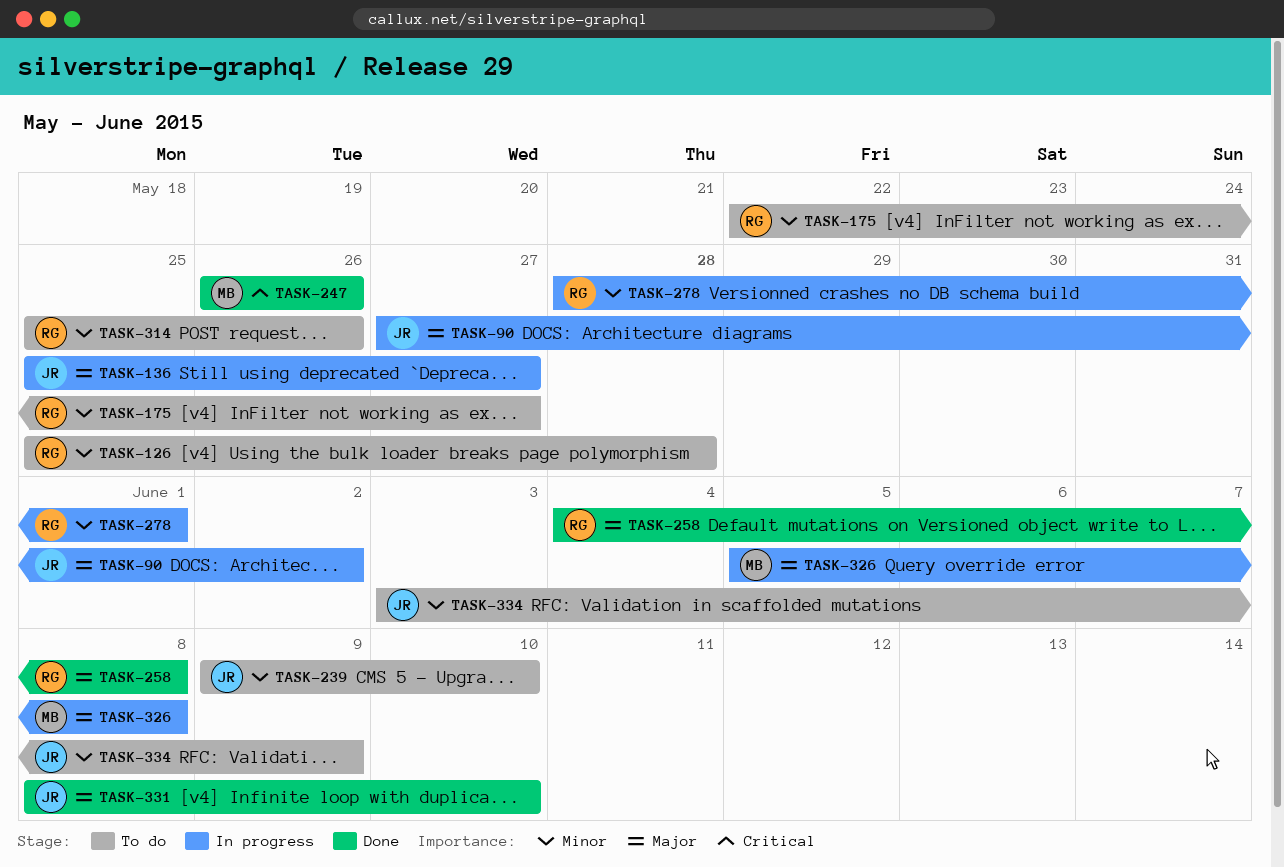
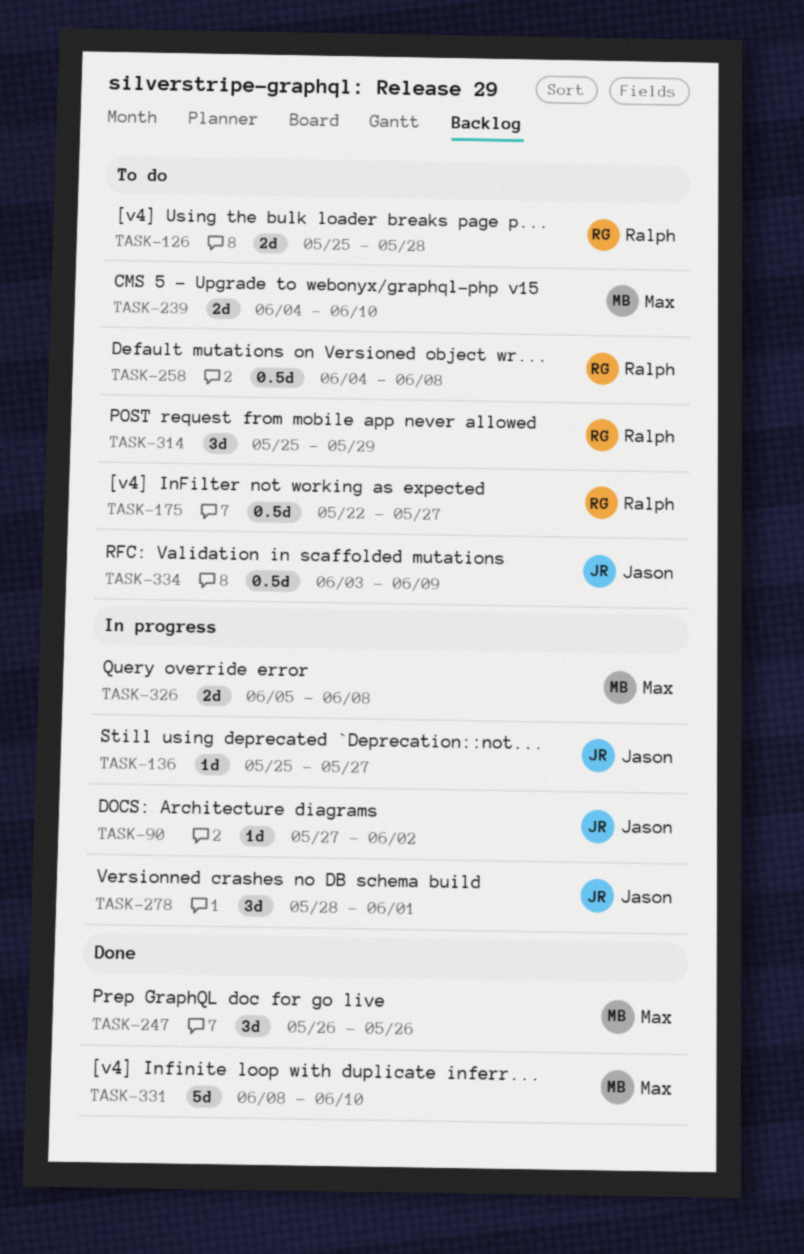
TASK-239, owner: Jason -> Max
TASK-239, start: Jun 9 -> Jun 4
TASK-258, status: Done -> To do
TASK-278, owner: Ralph -> Jason
TASK-314, due: May 26 -> May 29
TASK-331, owner: Jason -> Max

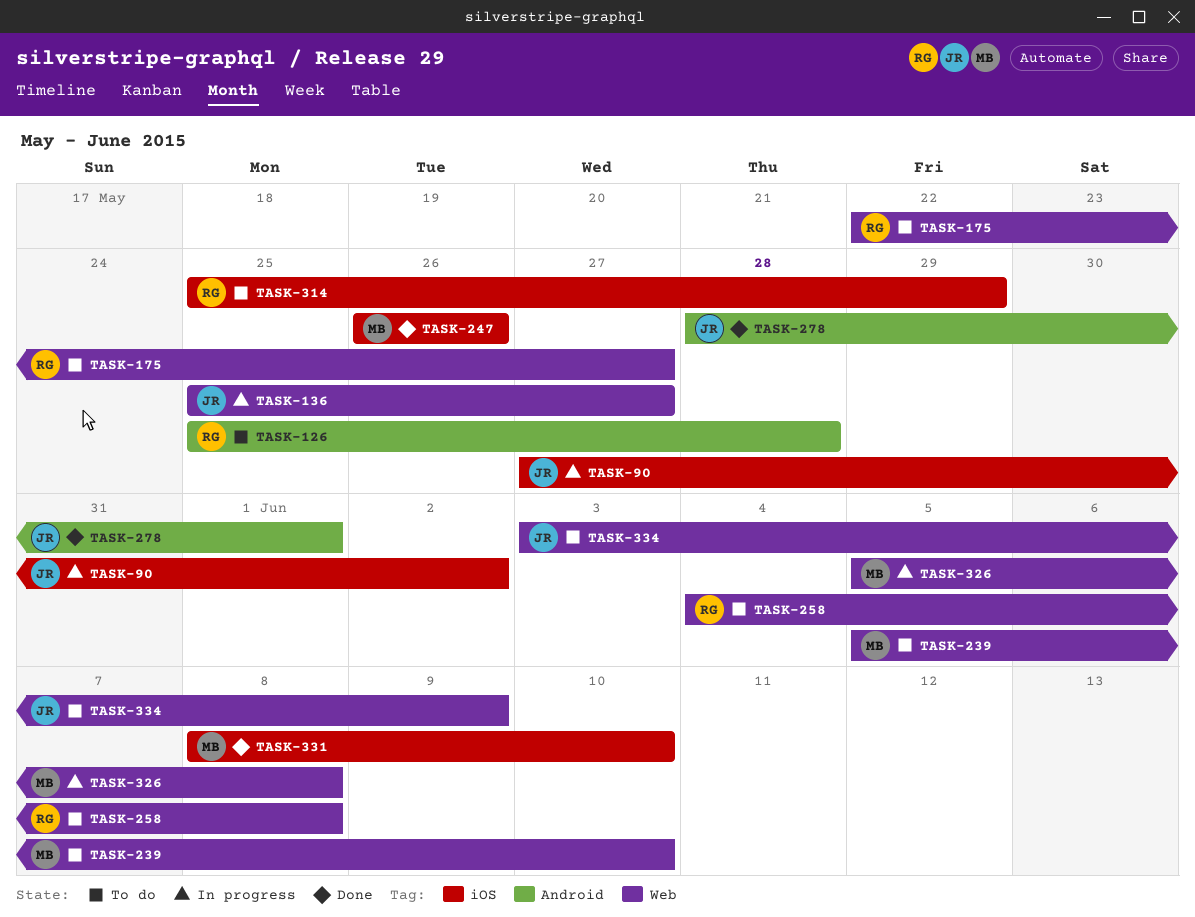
TASK-239, start: Jun 4 -> Jun 5
TASK-278, status: In progress -> Done

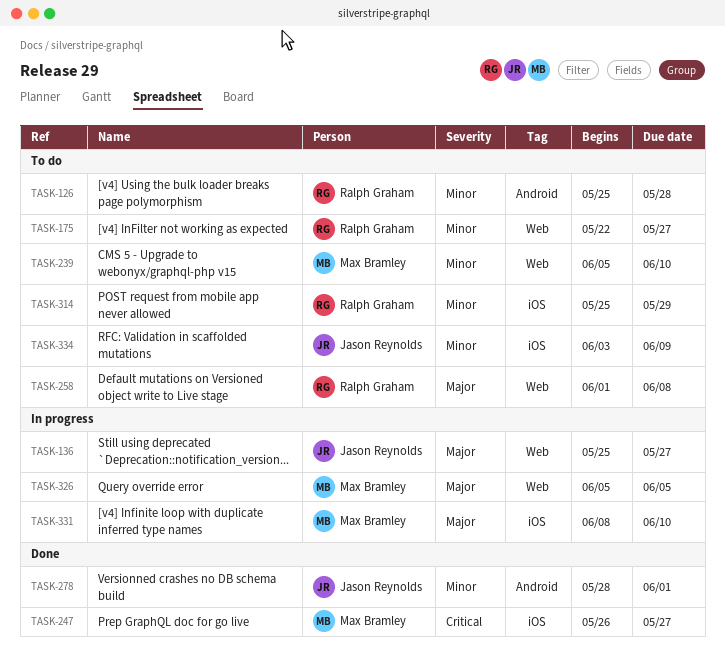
TASK-90: present -> none
TASK-247, due: May 26 -> May 27
TASK-258, start: Jun 4 -> Jun 1
TASK-326, due: Jun 8 -> Jun 5
TASK-331, status: Done -> In progress
TASK-334, label: Web -> iOS

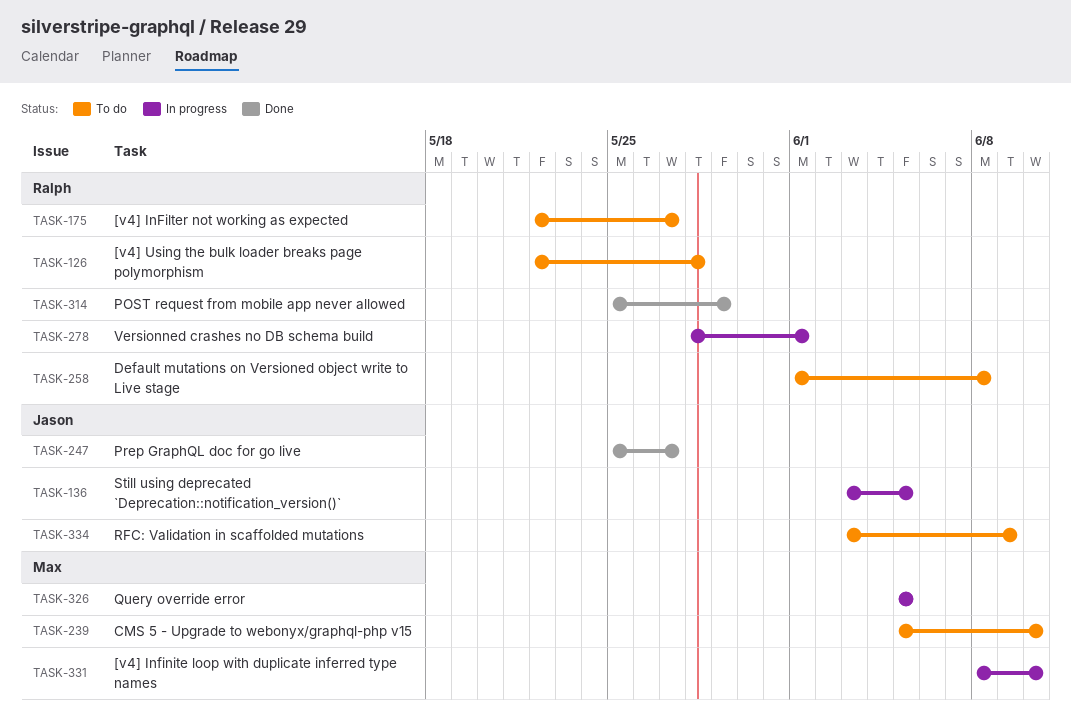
TASK-126, start: May 25 -> May 22
TASK-136, start: May 25 -> Jun 3
TASK-136, due: May 27 -> Jun 5
TASK-247, owner: Max Bramley -> Jason Reynolds
TASK-247, start: May 26 -> May 25
TASK-278, status: Done -> In progress
TASK-278, owner: Jason Reynolds -> Ralph Graham
TASK-314, status: To do -> Done

